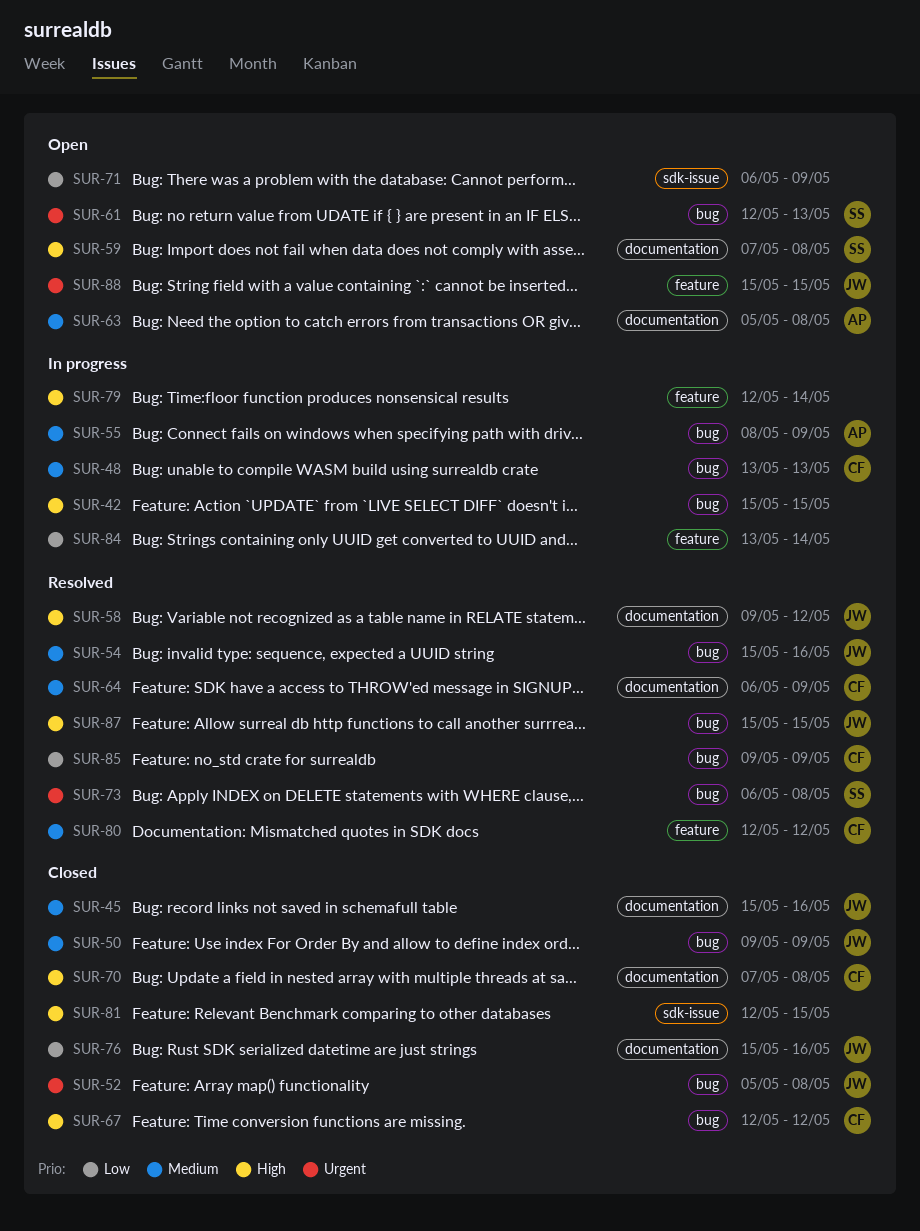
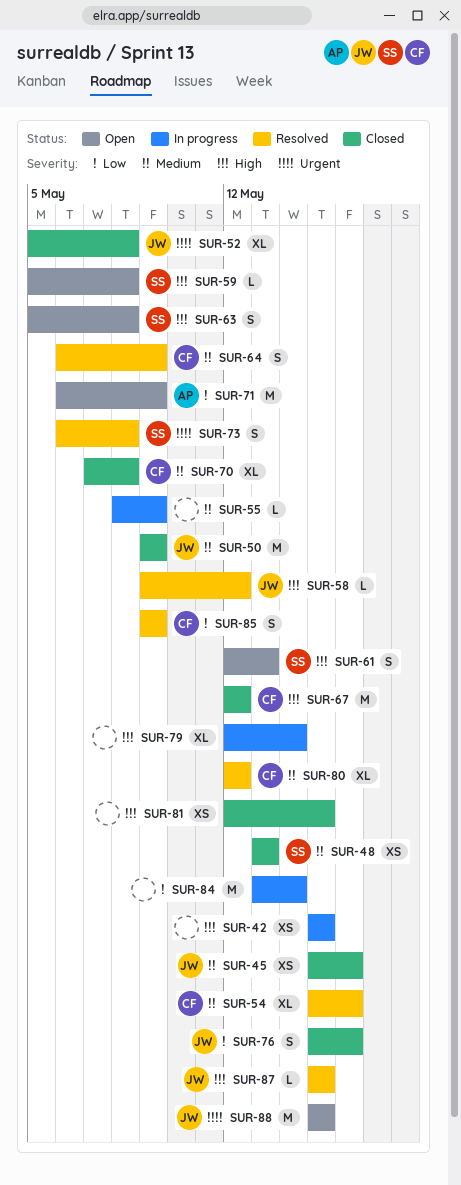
SUR-48, status: In progress -> Closed
SUR-48, owner: CF -> SS
SUR-54, owner: JW -> CF
SUR-55, owner: AP -> none
SUR-59, start: May 7 -> May 5
SUR-61, priority: Urgent -> High
SUR-63, owner: AP -> SS
SUR-63, priority: Medium -> High
SUR-70, priority: High -> Medium
SUR-71, owner: none -> AP

